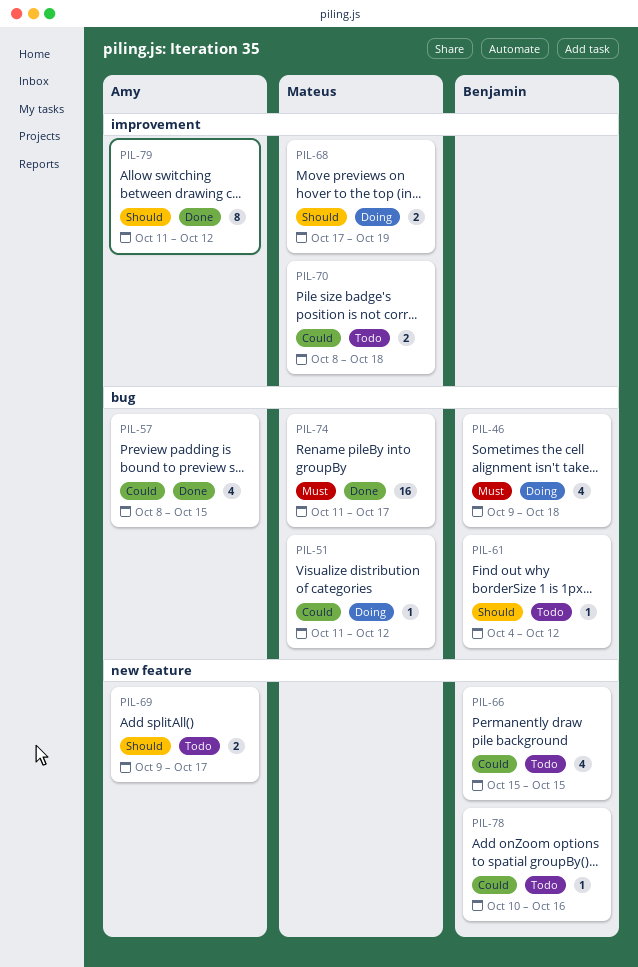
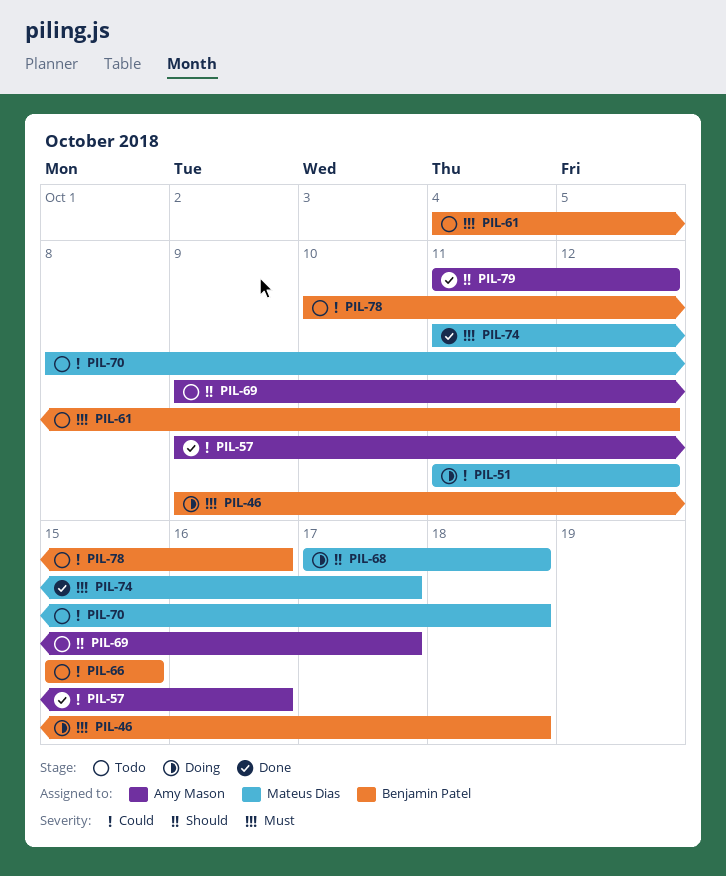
PIL-57, start: Oct 8 -> Oct 9
PIL-57, due: Oct 15 -> Oct 16
PIL-61, priority: Should -> Must
PIL-68, due: Oct 19 -> Oct 18

